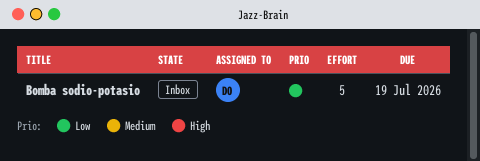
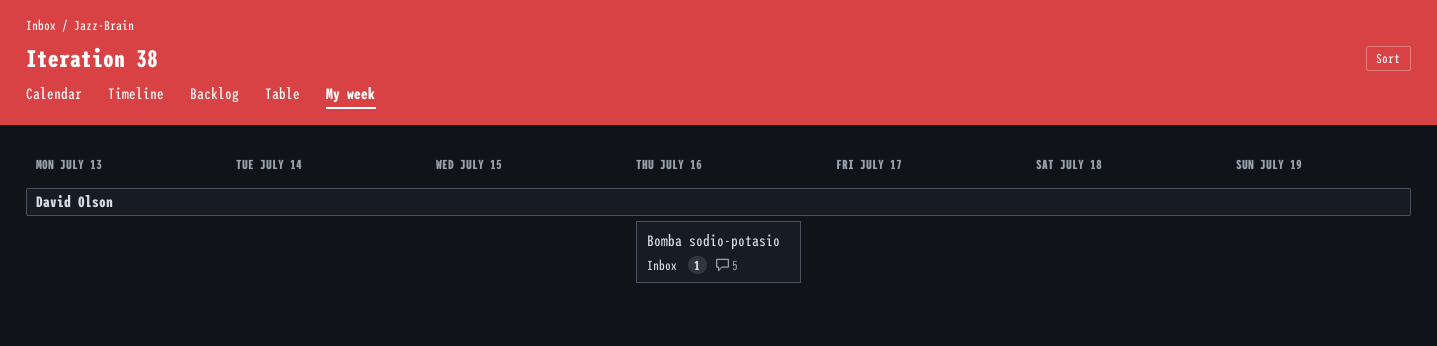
Bomba sodio-potasio, estimate: 5 -> 1
Bomba sodio-potasio, due: Jul 19 -> Jul 16

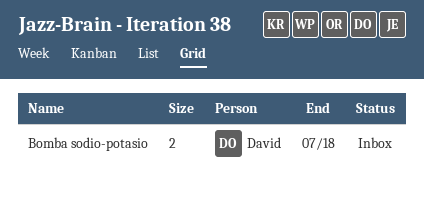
Bomba sodio-potasio, estimate: 1 -> 2
Bomba sodio-potasio, due: Jul 16 -> Jul 18

